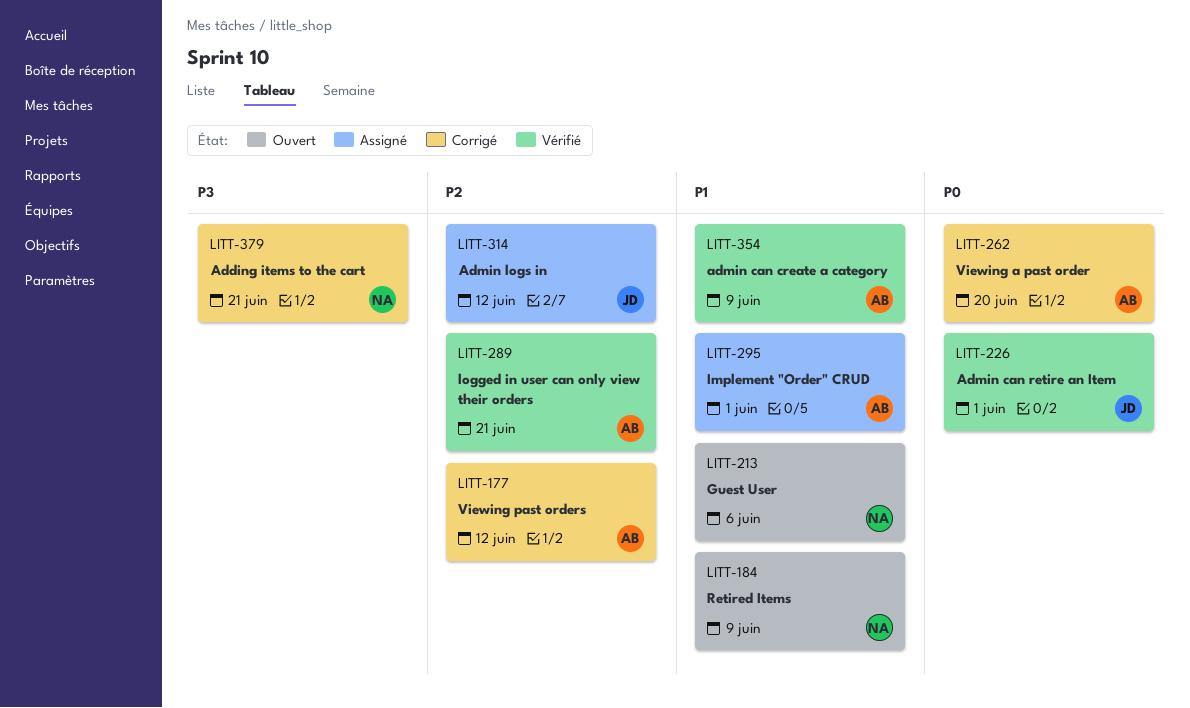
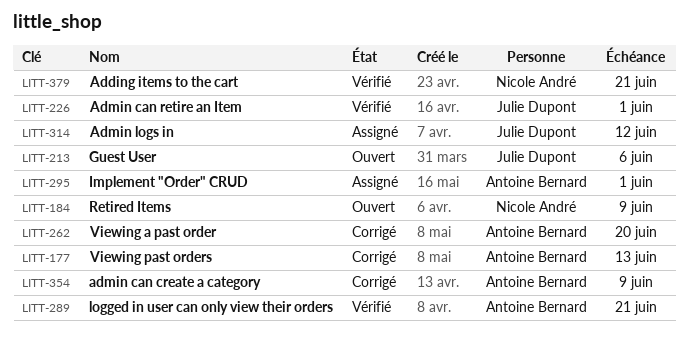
LITT-177, due: Jun 12 -> Jun 13
LITT-213, owner: Nicole André -> Julie Dupont
LITT-354, status: Vérifié -> Corrigé
LITT-379, status: Corrigé -> Vérifié

